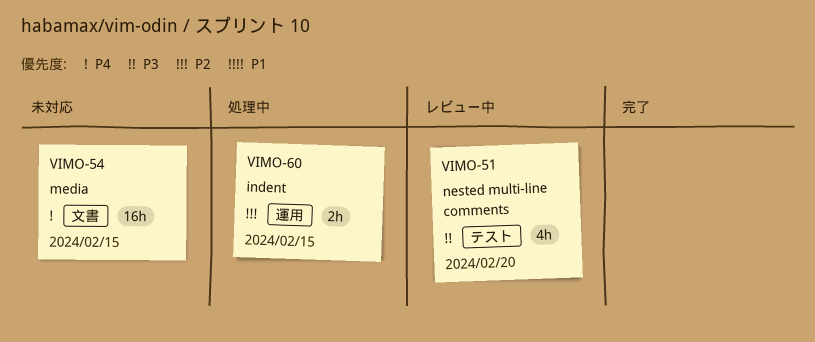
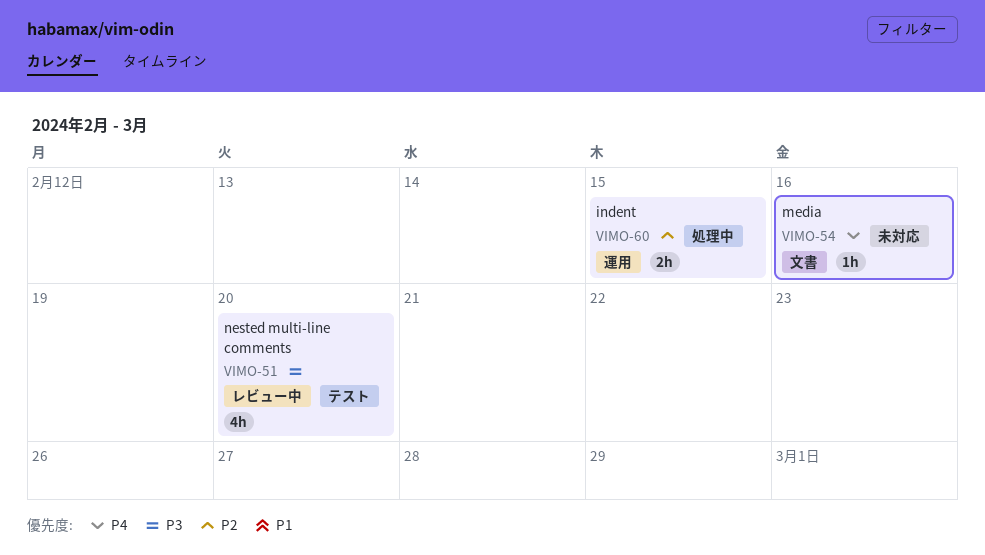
VIMO-54, estimate: 16h -> 1h
VIMO-54, due: Feb 15 -> Feb 16

